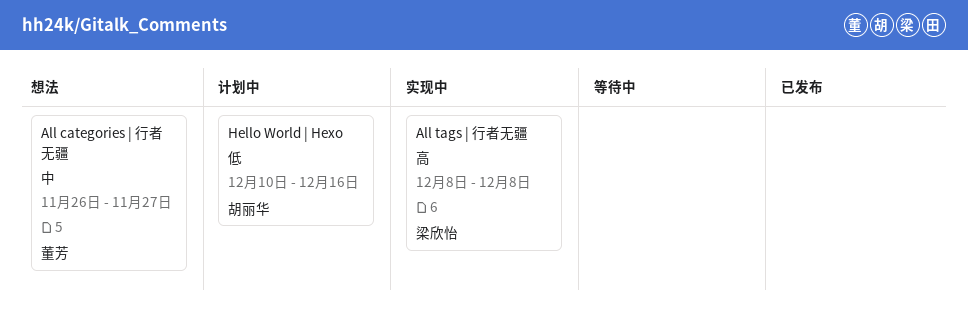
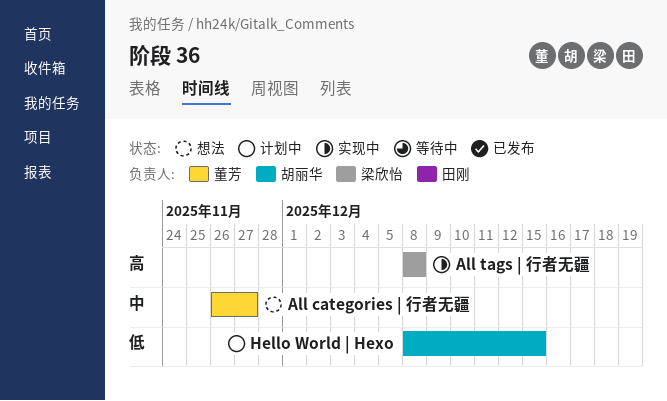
Hello World | Hexo, start: Dec 10 -> Dec 8
Hello World | Hexo, due: Dec 16 -> Dec 15

